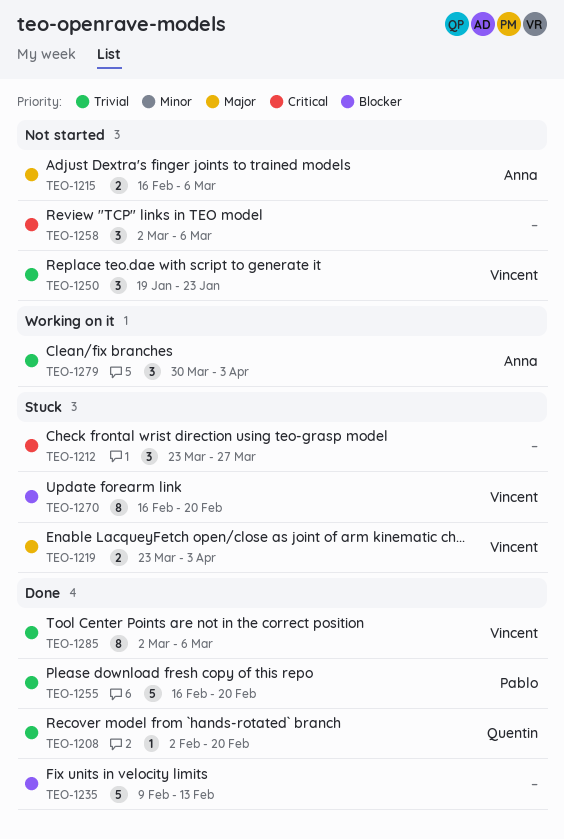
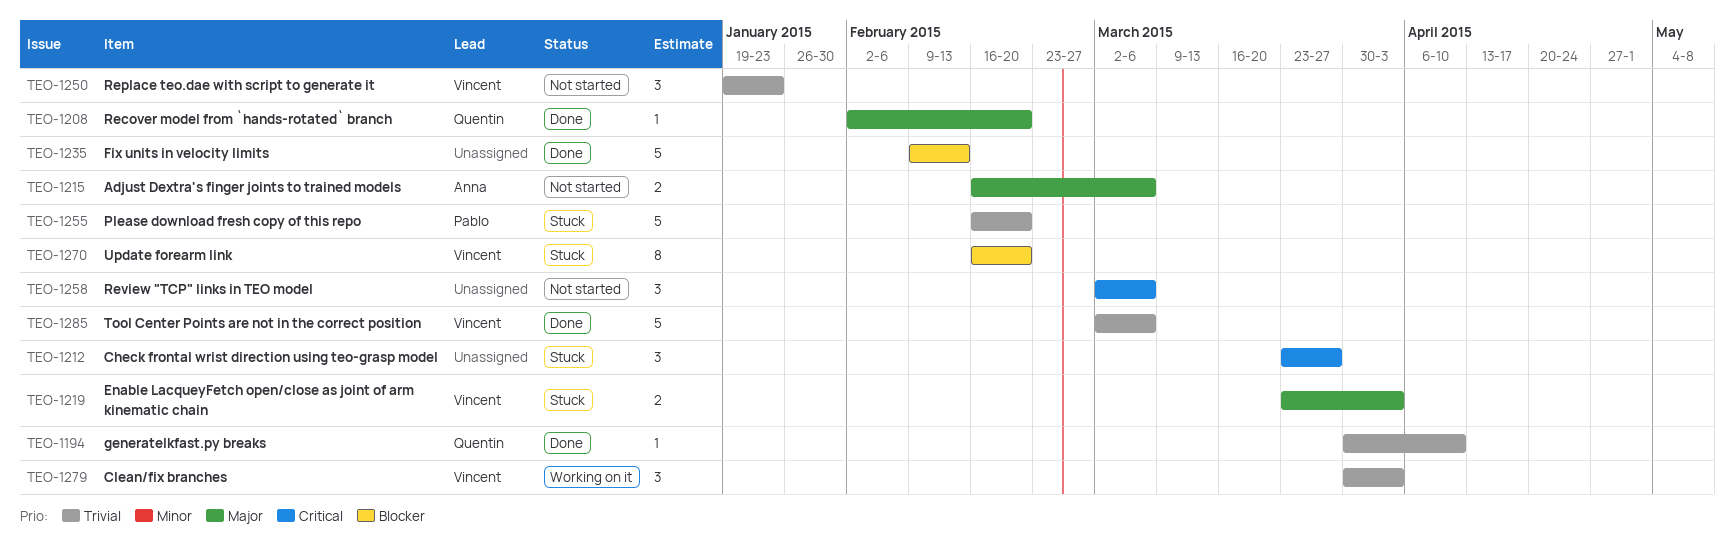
TEO-1194: none -> present
TEO-1208, priority: Trivial -> Major
TEO-1255, status: Done -> Stuck
TEO-1279, owner: Anna -> Vincent
TEO-1285, estimate: 8 -> 5

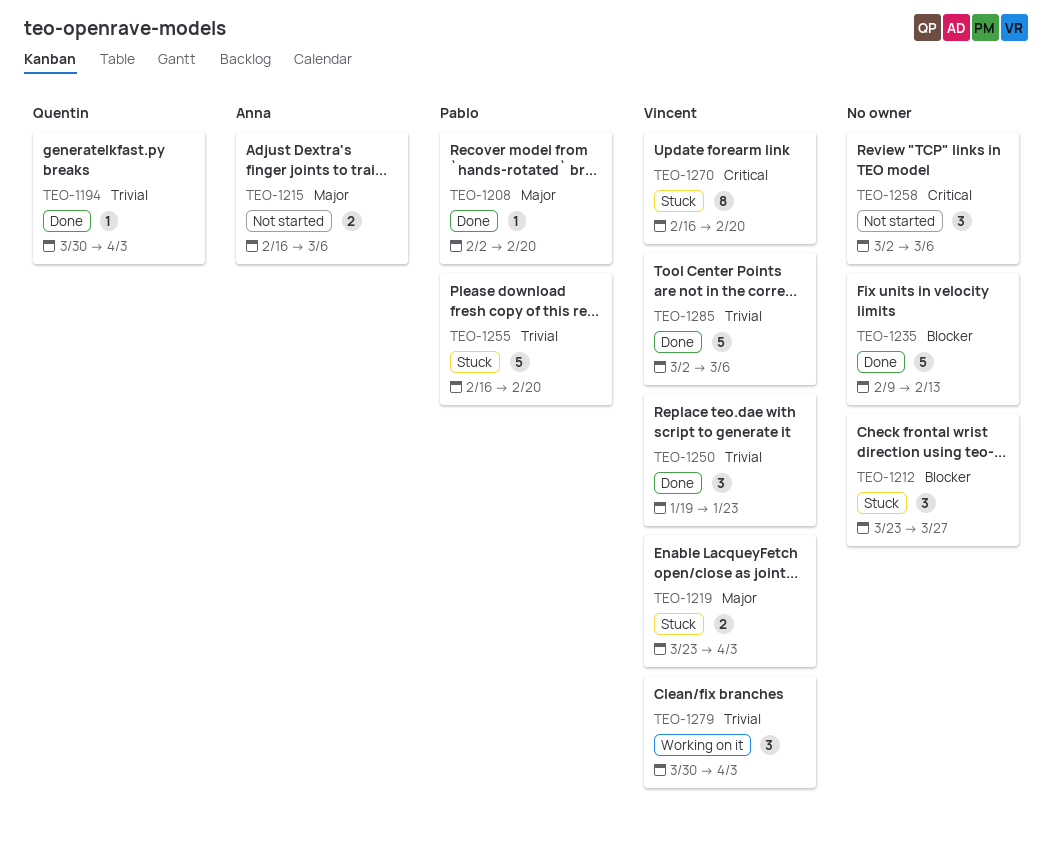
TEO-1194, due: Apr 10 -> Apr 3
TEO-1208, owner: Quentin -> Pablo
TEO-1212, priority: Critical -> Blocker
TEO-1250, status: Not started -> Done
TEO-1270, priority: Blocker -> Critical

